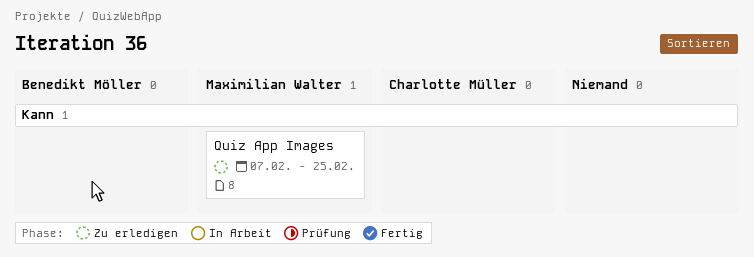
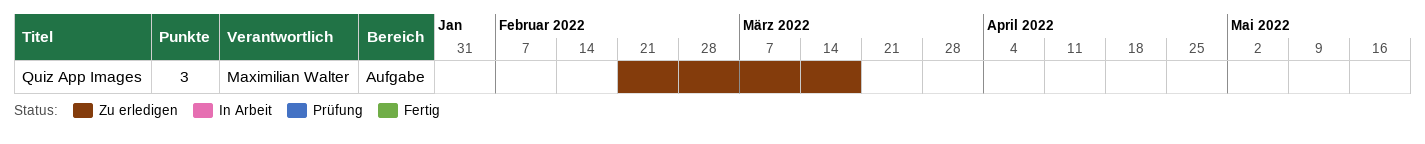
Quiz App Images, start: Feb 7 -> Feb 21
Quiz App Images, due: Feb 25 -> Mar 18

